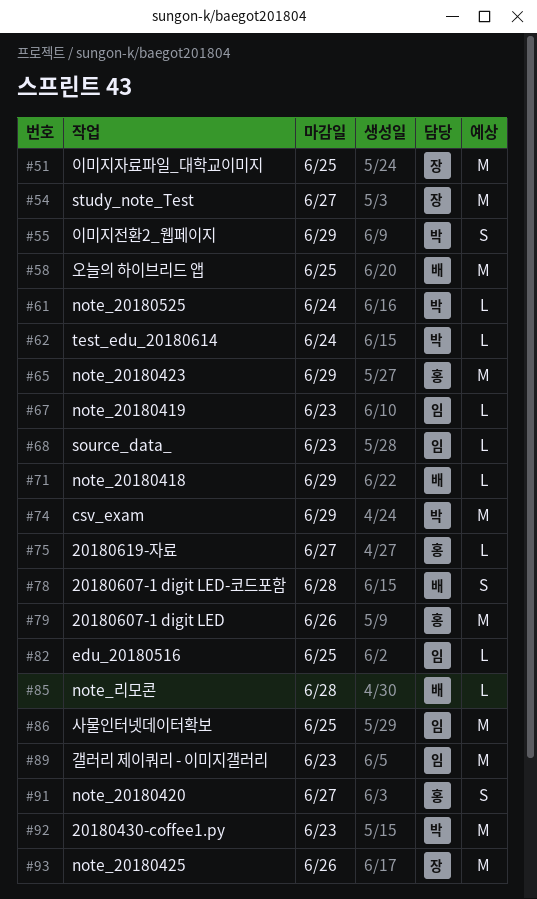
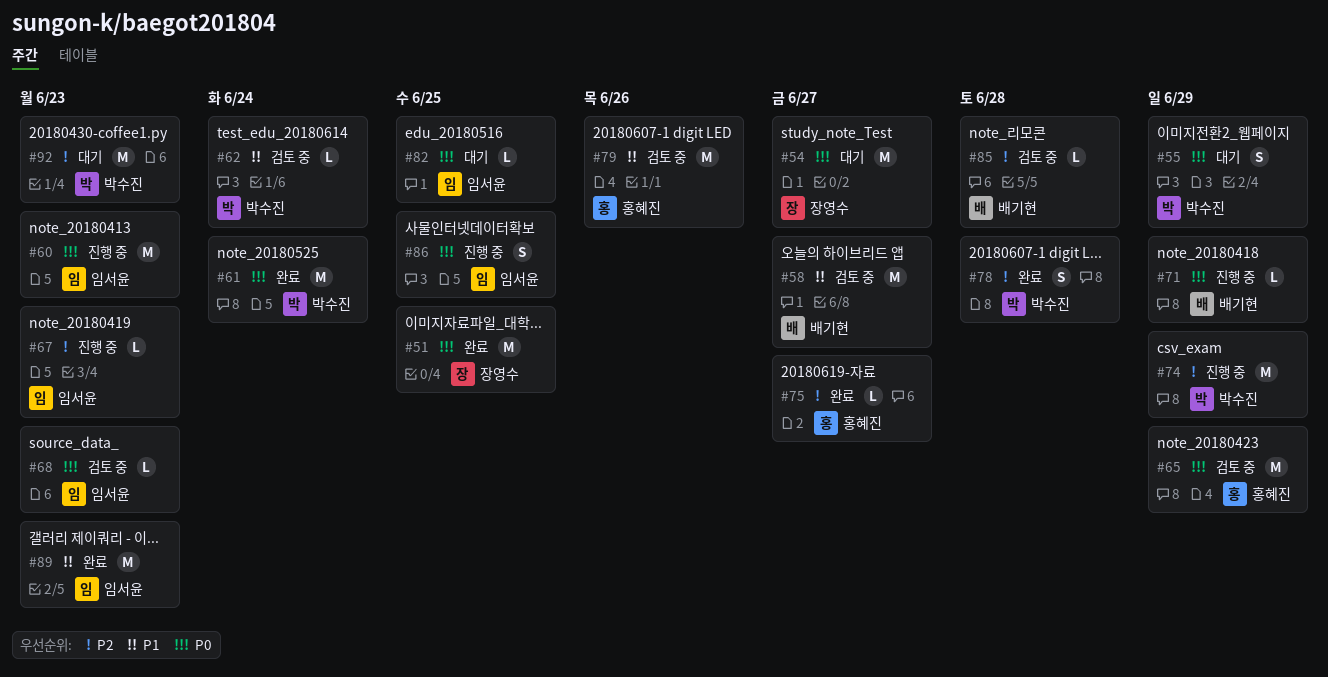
#58, due: Jun 25 -> Jun 27
#60: none -> present
#61, estimate: L -> M
#78, owner: 배기현 -> 박수진
#86, estimate: M -> S
#91: present -> none
#93: present -> none

